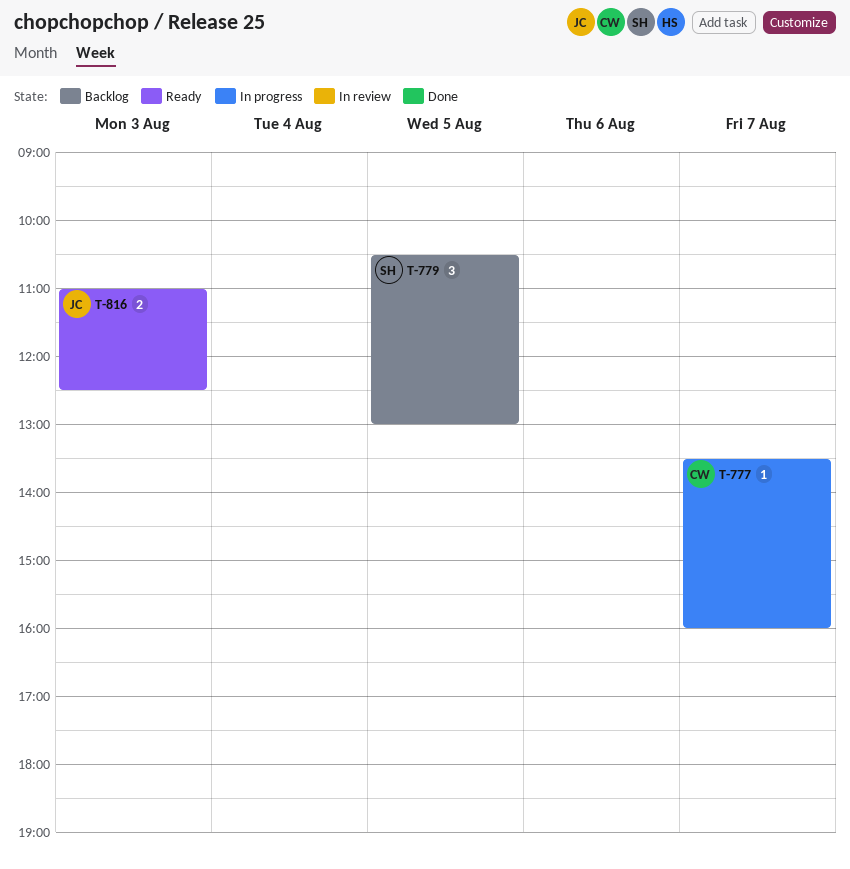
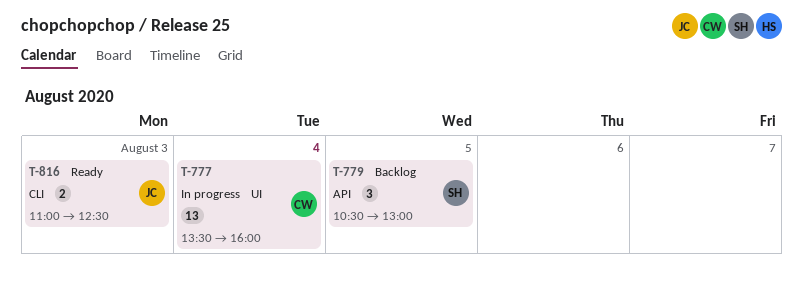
T-777, estimate: 1 -> 13
T-777, day: Aug 7 -> Aug 4

